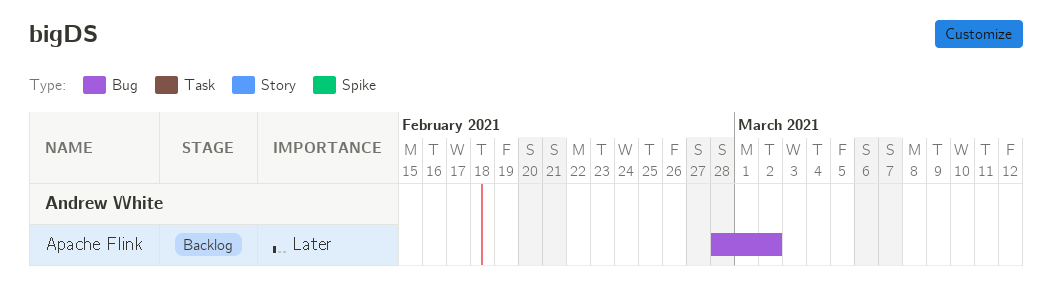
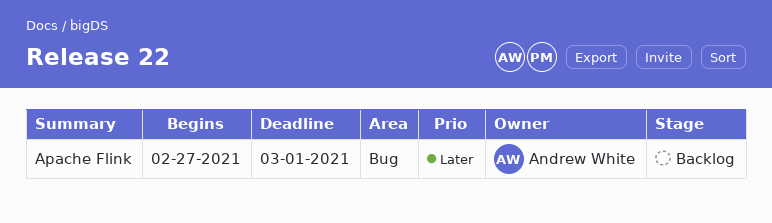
Apache Flink, start: Feb 28 -> Feb 27
Apache Flink, due: Mar 2 -> Mar 1

